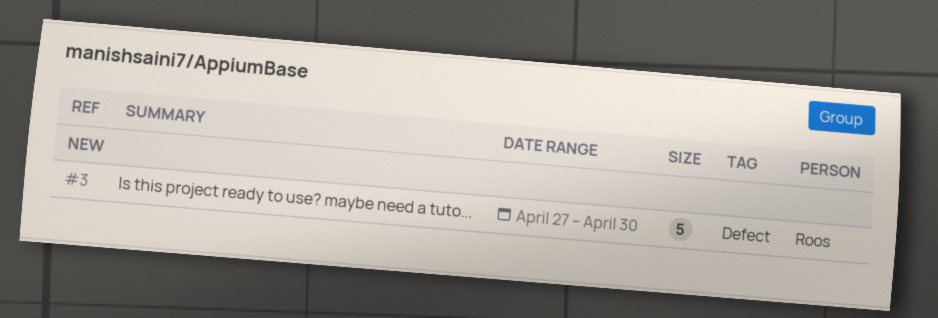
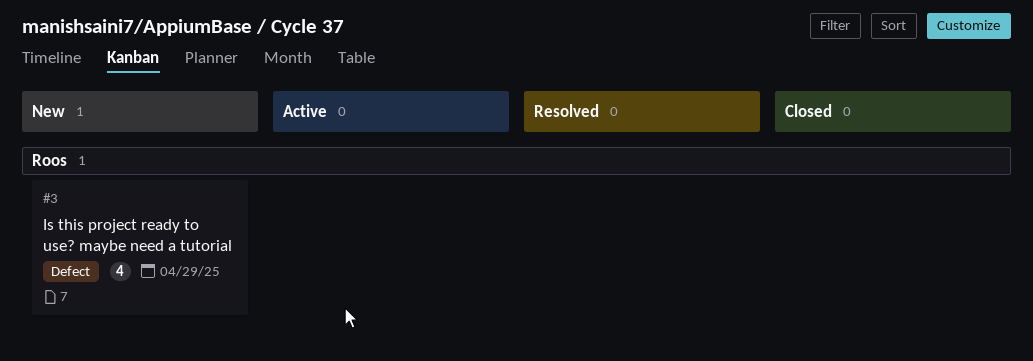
#3, estimate: 5 -> 4
#3, due: Apr 30 -> Apr 29

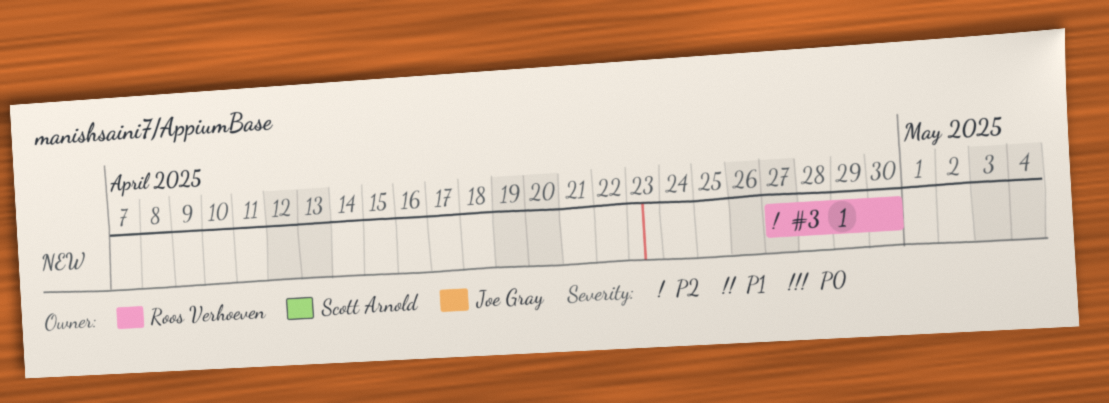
#3, estimate: 4 -> 1
#3, due: Apr 29 -> Apr 30

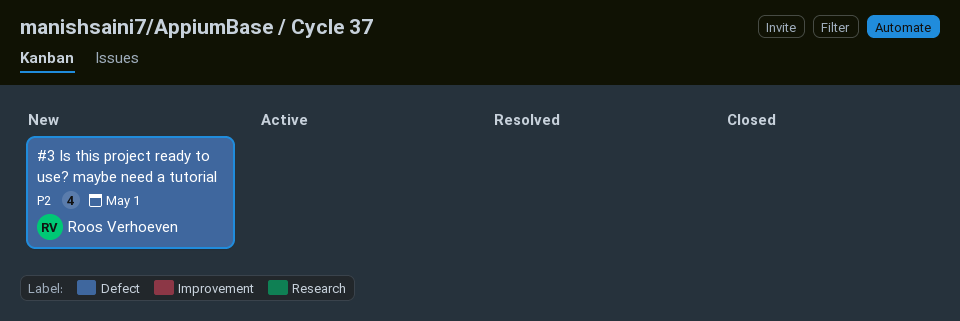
#3, estimate: 1 -> 4
#3, due: Apr 30 -> May 1

